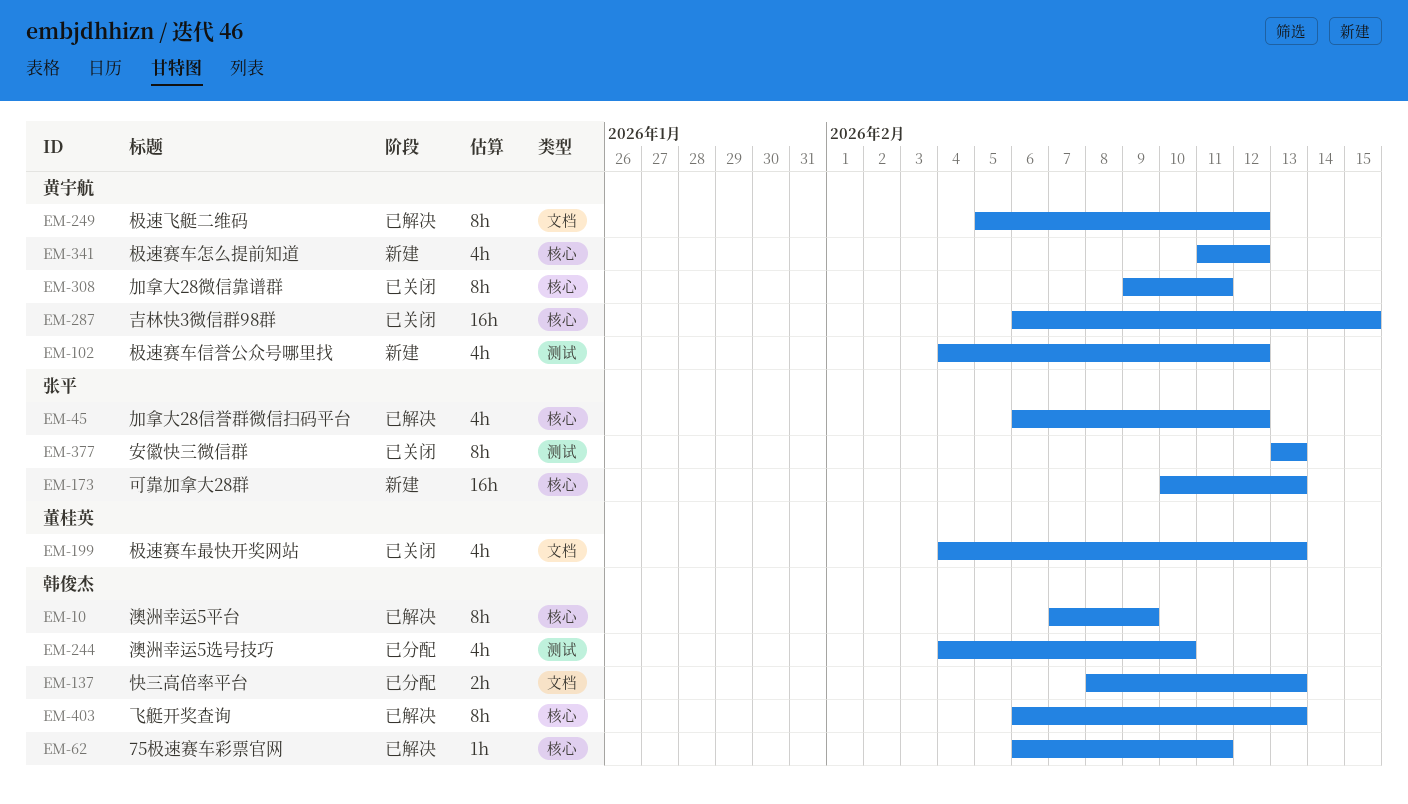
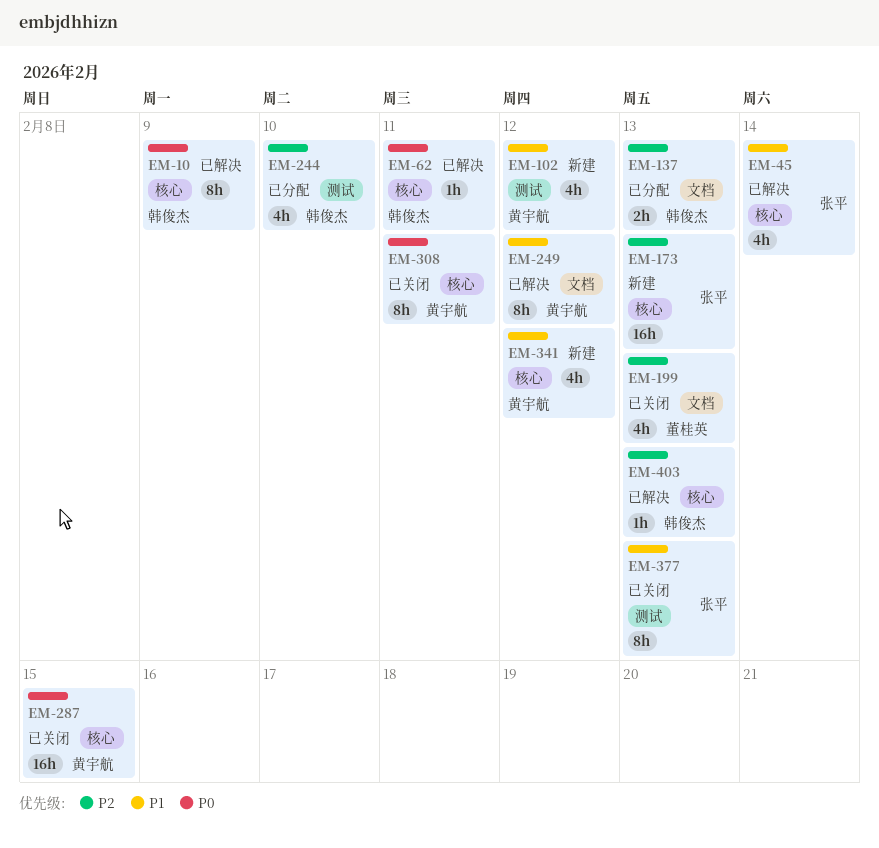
EM-45, due: Feb 12 -> Feb 14
EM-403, estimate: 8h -> 1h

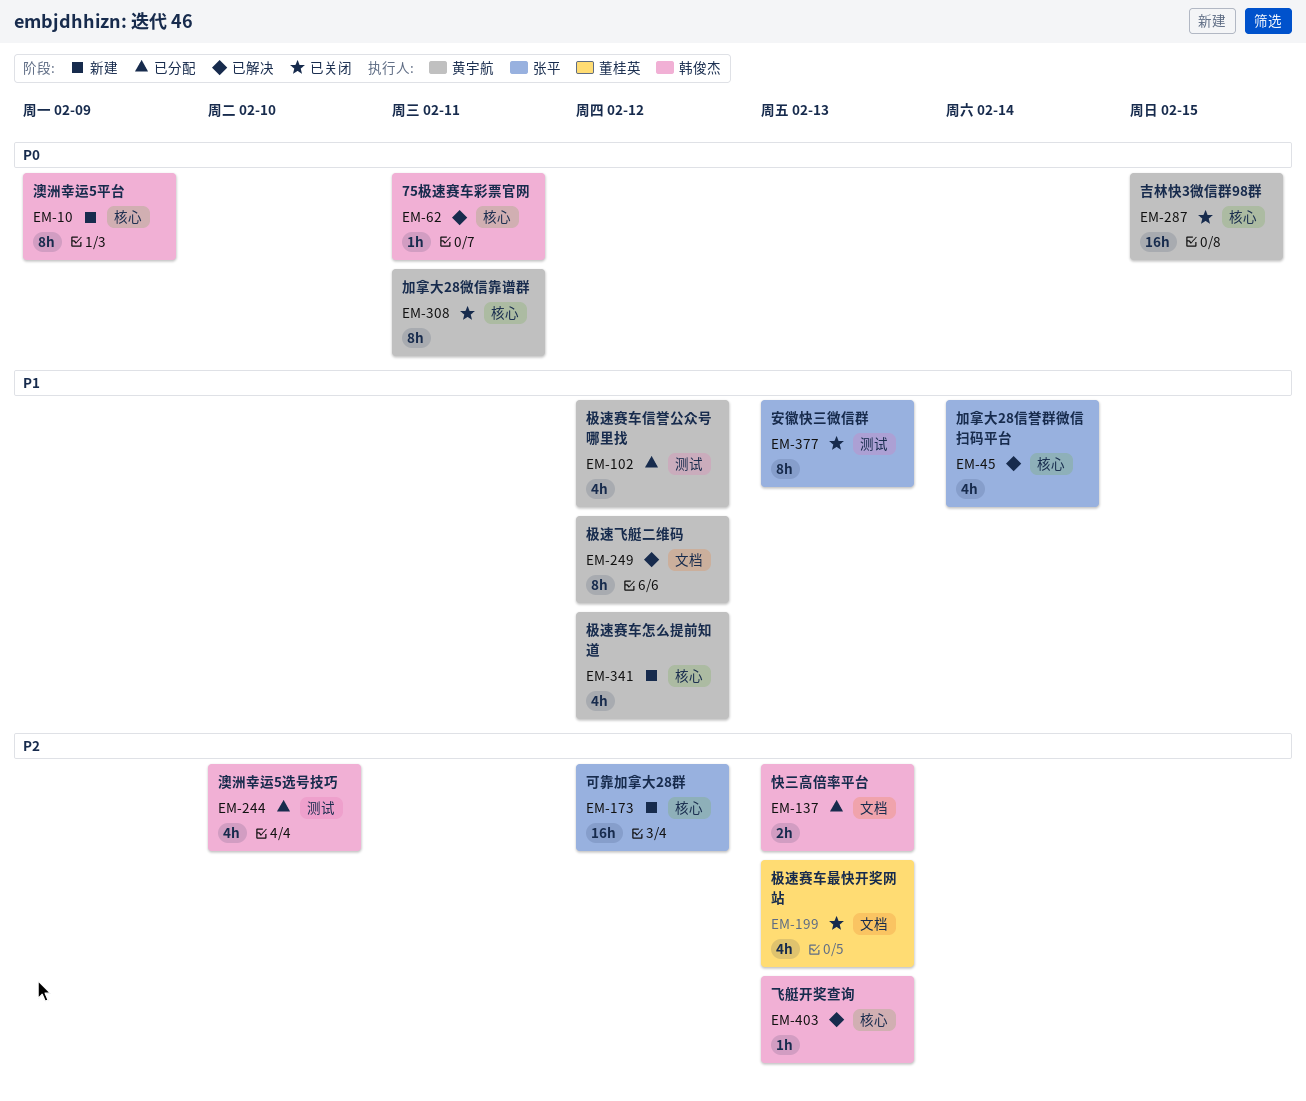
EM-10, status: 已解决 -> 新建
EM-102, status: 新建 -> 已分配
EM-173, due: Feb 13 -> Feb 12

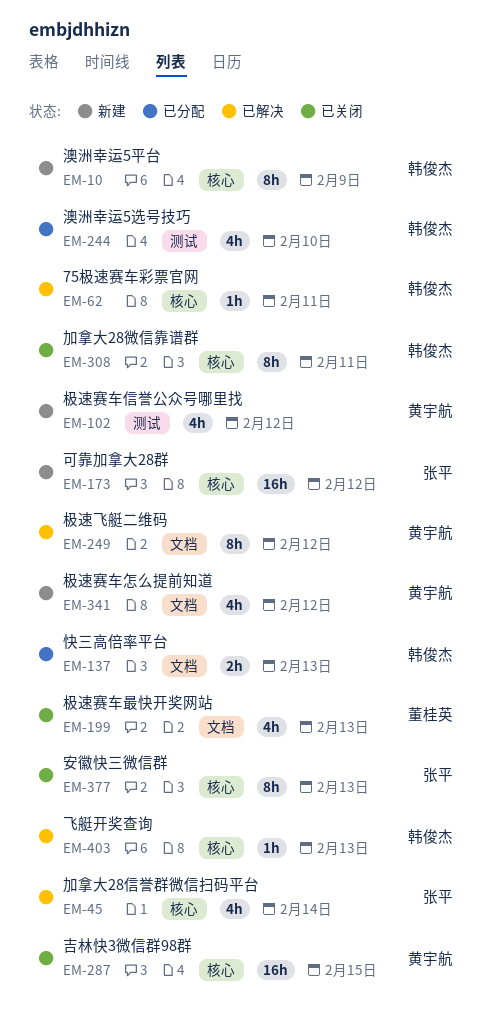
EM-102, status: 已分配 -> 新建
EM-308, owner: 黄宇航 -> 韩俊杰
EM-341, label: 核心 -> 文档
EM-377, label: 测试 -> 核心

